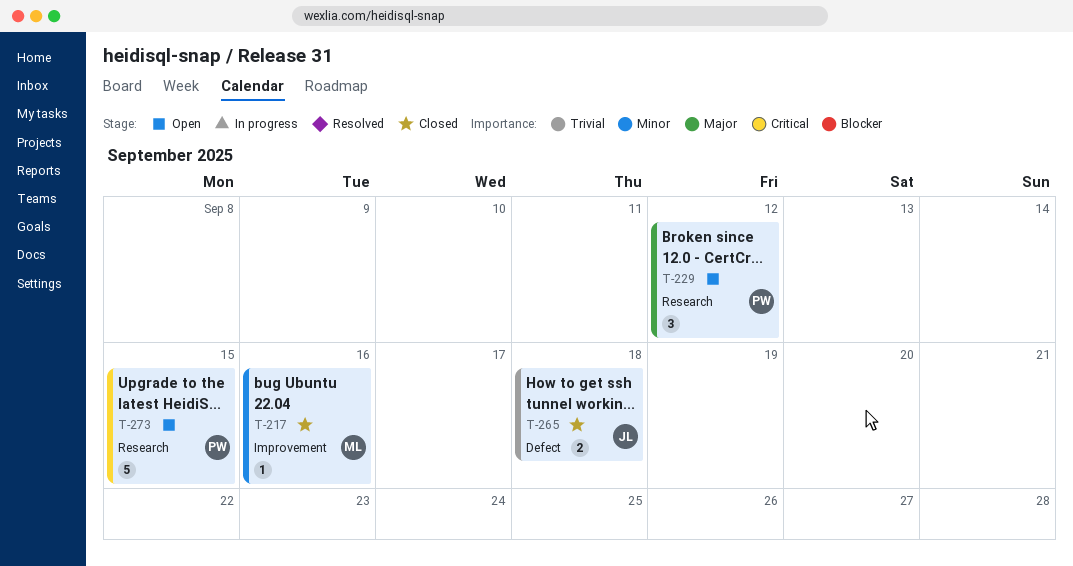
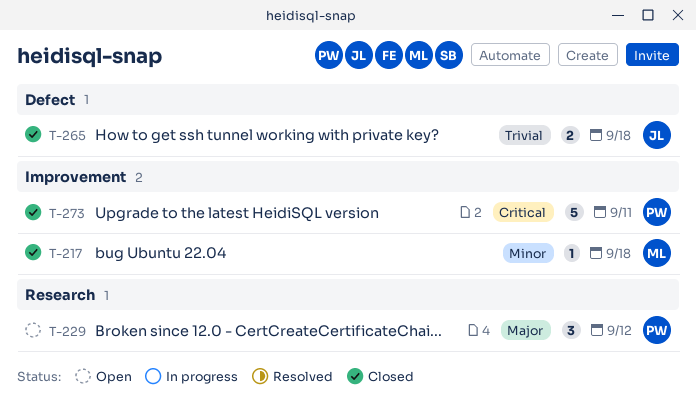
T-217, due: Sep 16 -> Sep 18
T-273, status: Open -> Closed
T-273, label: Research -> Improvement
T-273, due: Sep 15 -> Sep 11

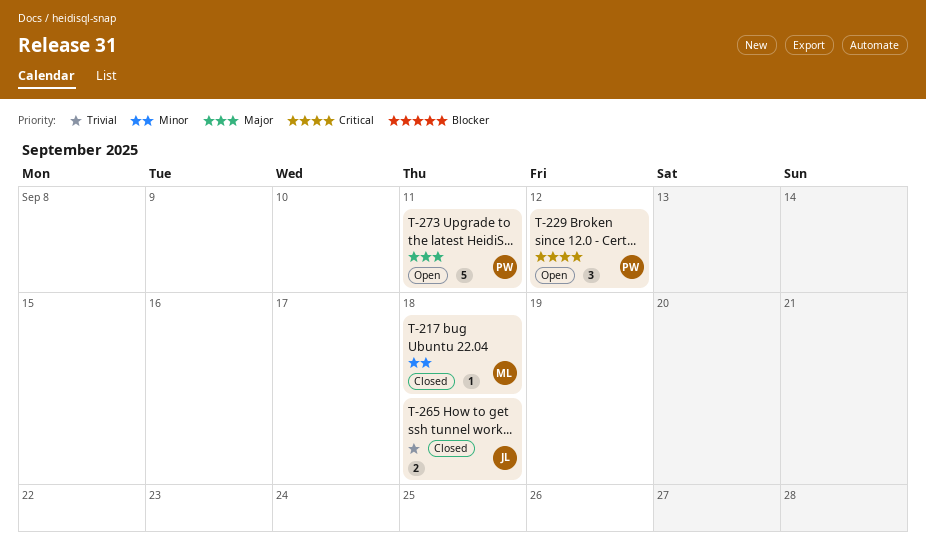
T-229, priority: Major -> Critical
T-273, status: Closed -> Open
T-273, priority: Critical -> Major

